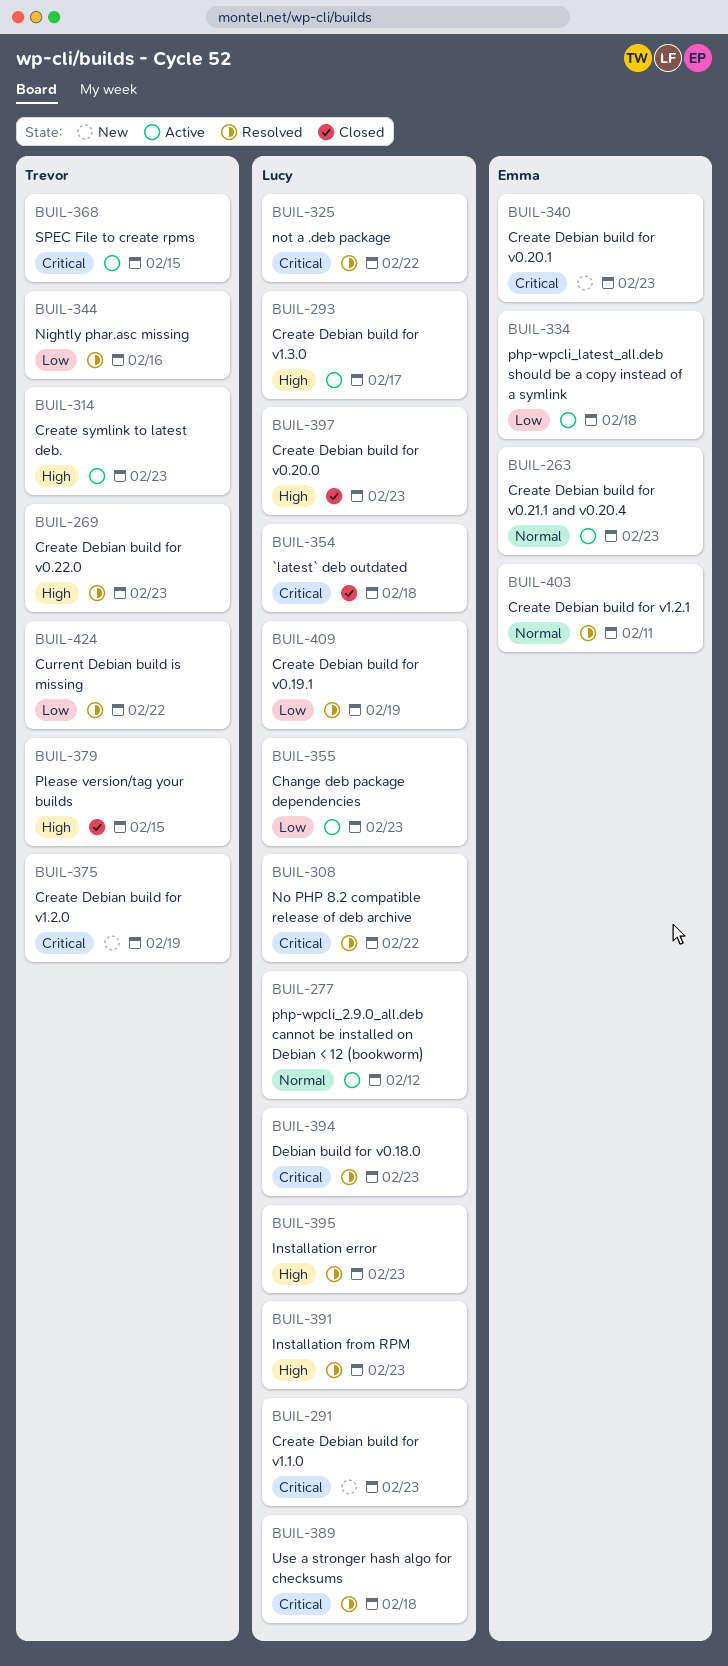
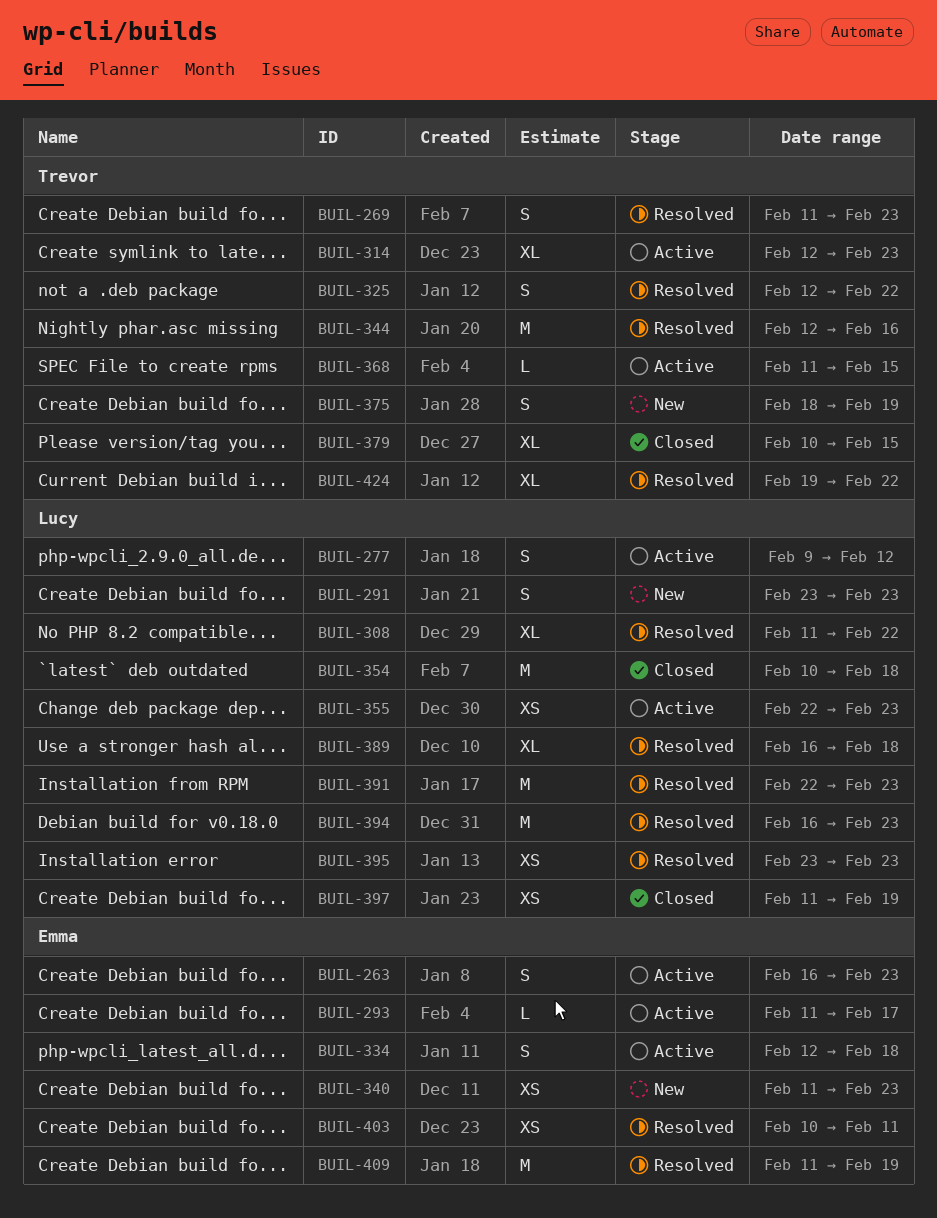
BUIL-293, owner: Lucy -> Emma
BUIL-325, owner: Lucy -> Trevor
BUIL-397, due: Feb 23 -> Feb 19
BUIL-409, owner: Lucy -> Emma

